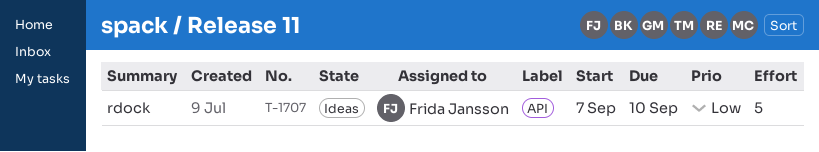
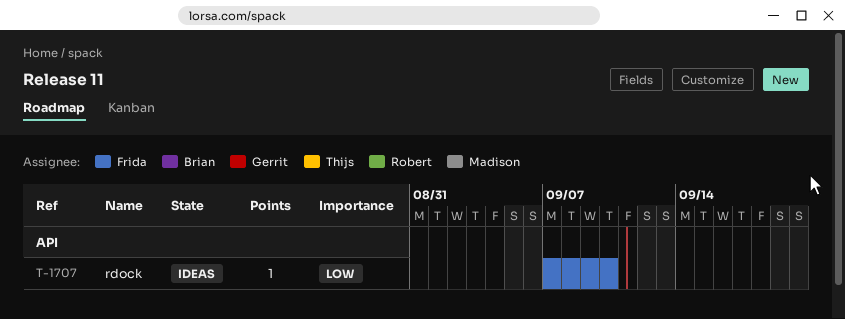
T-1707, estimate: 5 -> 1

